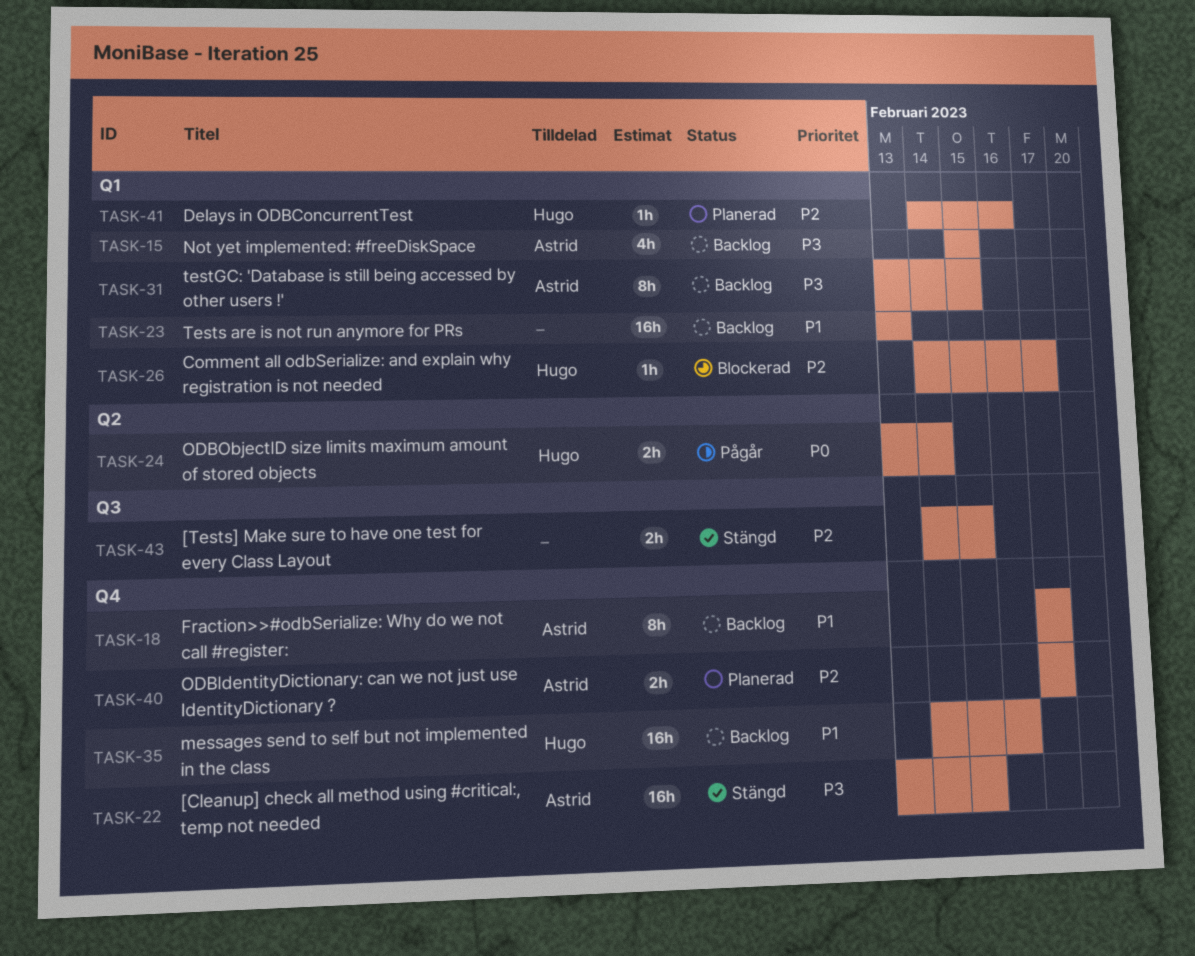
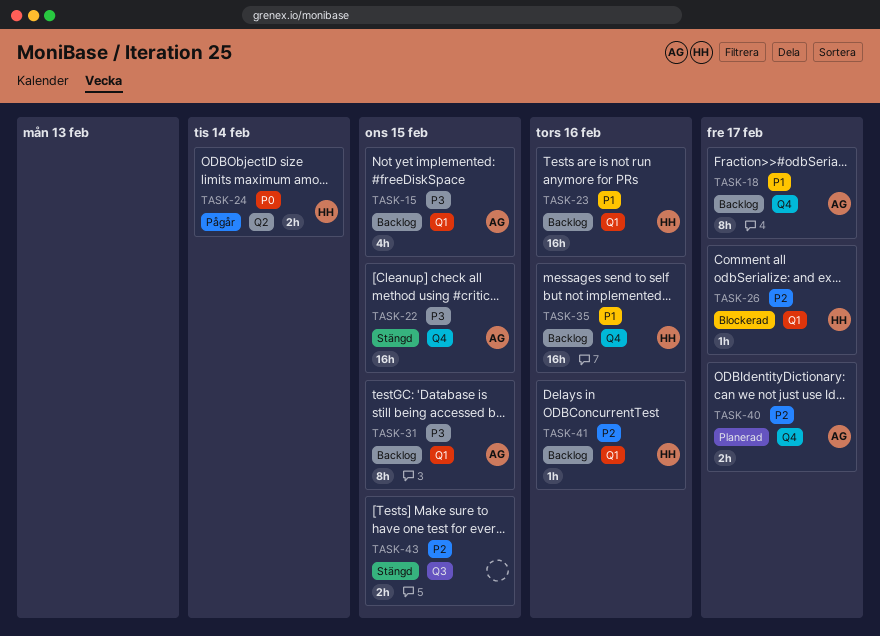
TASK-23, owner: none -> Hugo
TASK-23, due: Feb 13 -> Feb 16
TASK-41, status: Planerad -> Backlog

